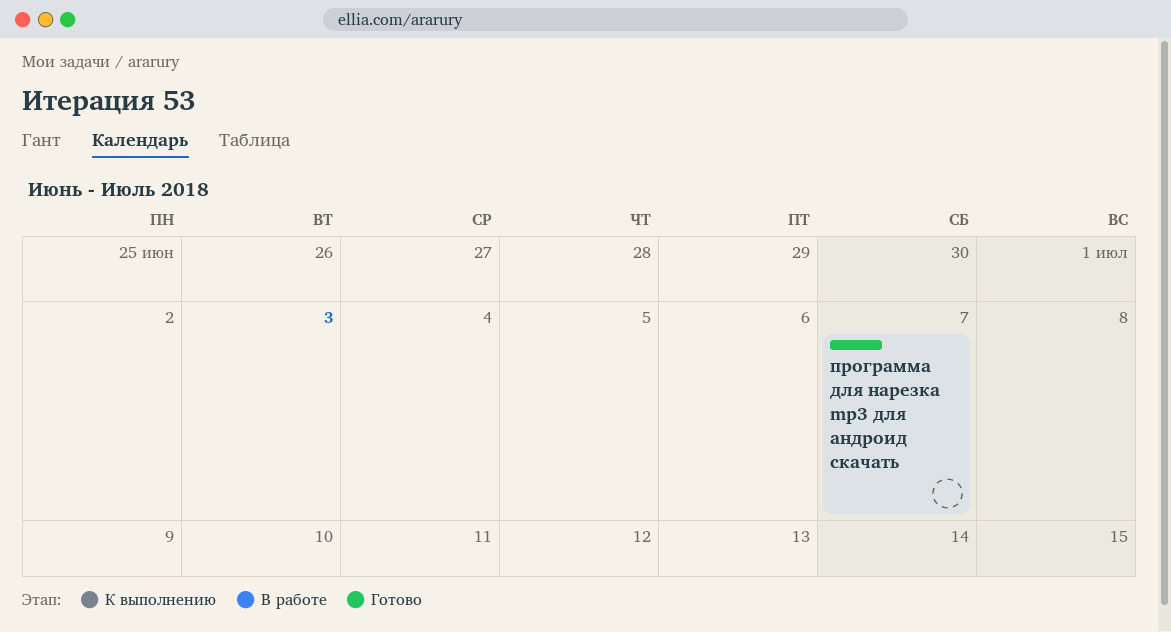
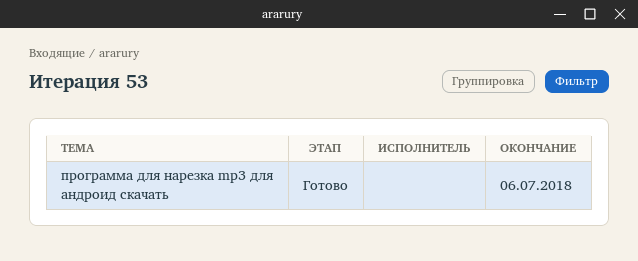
программа для нарезка mp3 для андроид скачать, due: Jul 7 -> Jul 6

